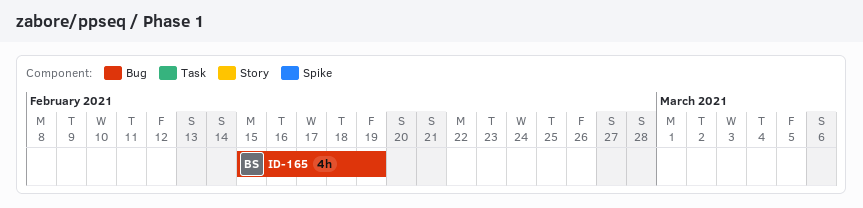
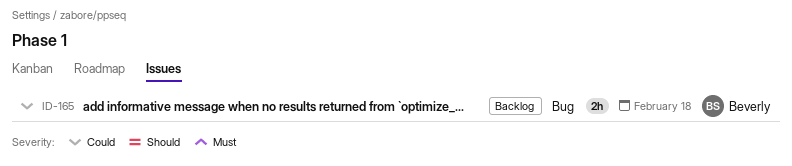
ID-165, estimate: 4h -> 2h
ID-165, due: Feb 19 -> Feb 18

